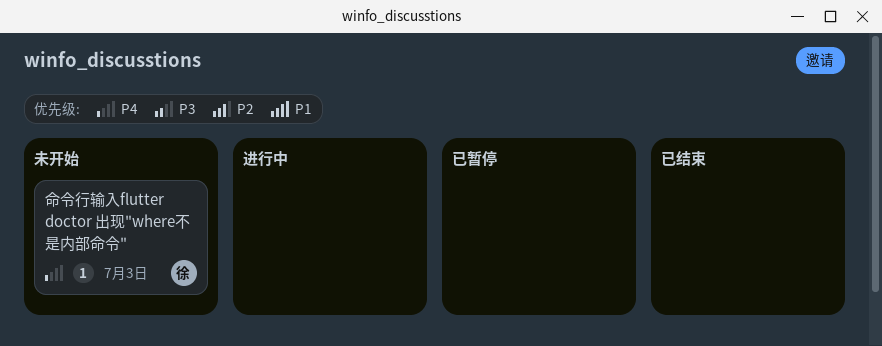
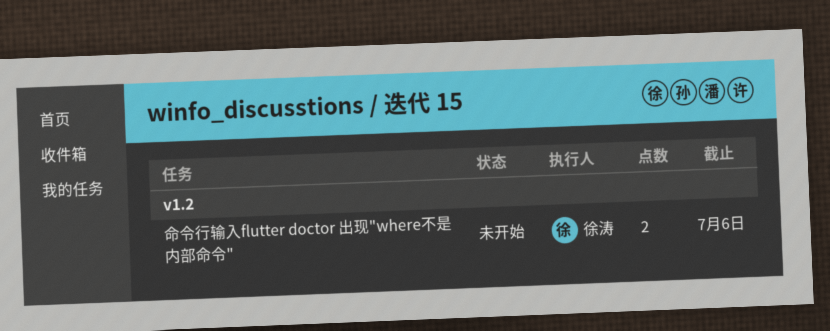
命令行输入flutter doctor 出现"where不是内部命令", estimate: 1 -> 2
命令行输入flutter doctor 出现"where不是内部命令", due: Jul 3 -> Jul 6

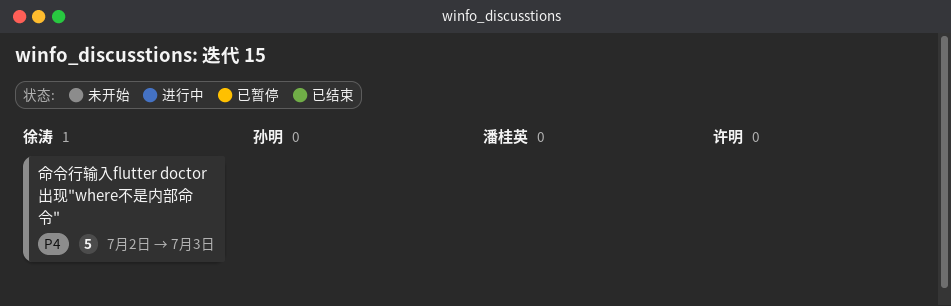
命令行输入flutter doctor 出现"where不是内部命令", estimate: 2 -> 5
命令行输入flutter doctor 出现"where不是内部命令", due: Jul 6 -> Jul 3

